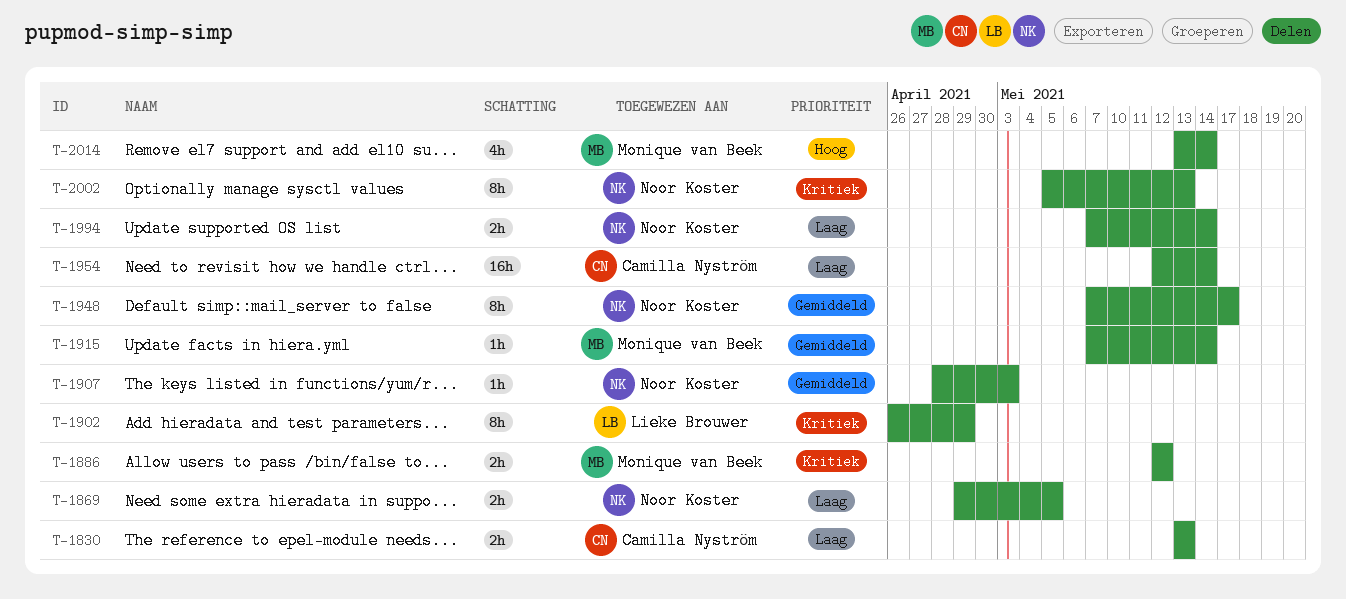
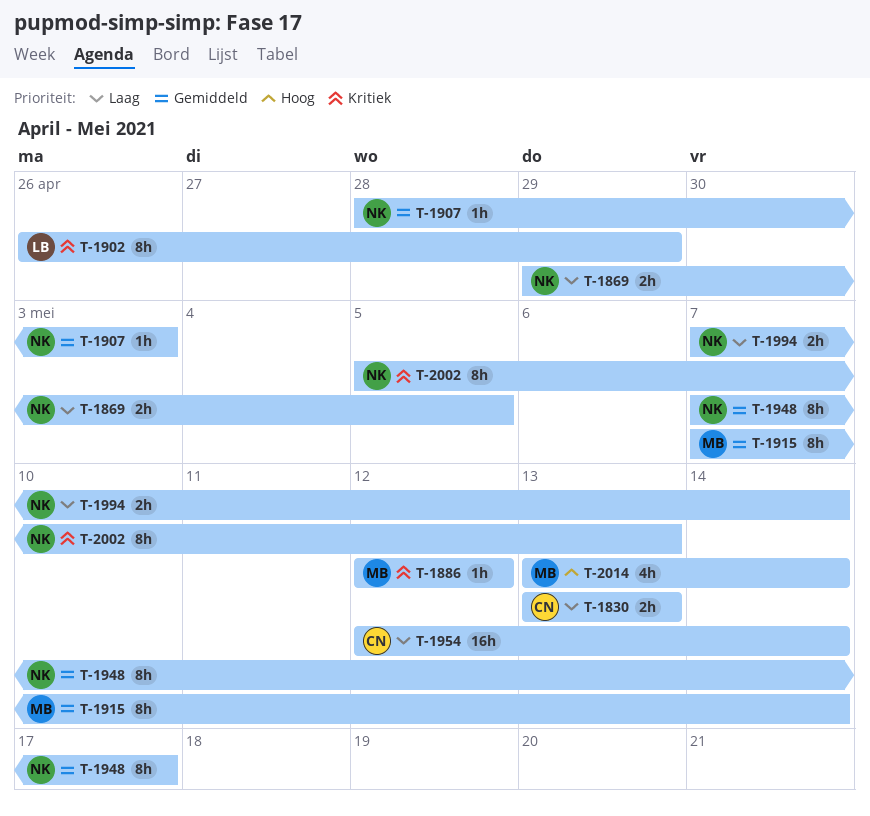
T-1886, estimate: 2h -> 1h
T-1915, estimate: 1h -> 8h

